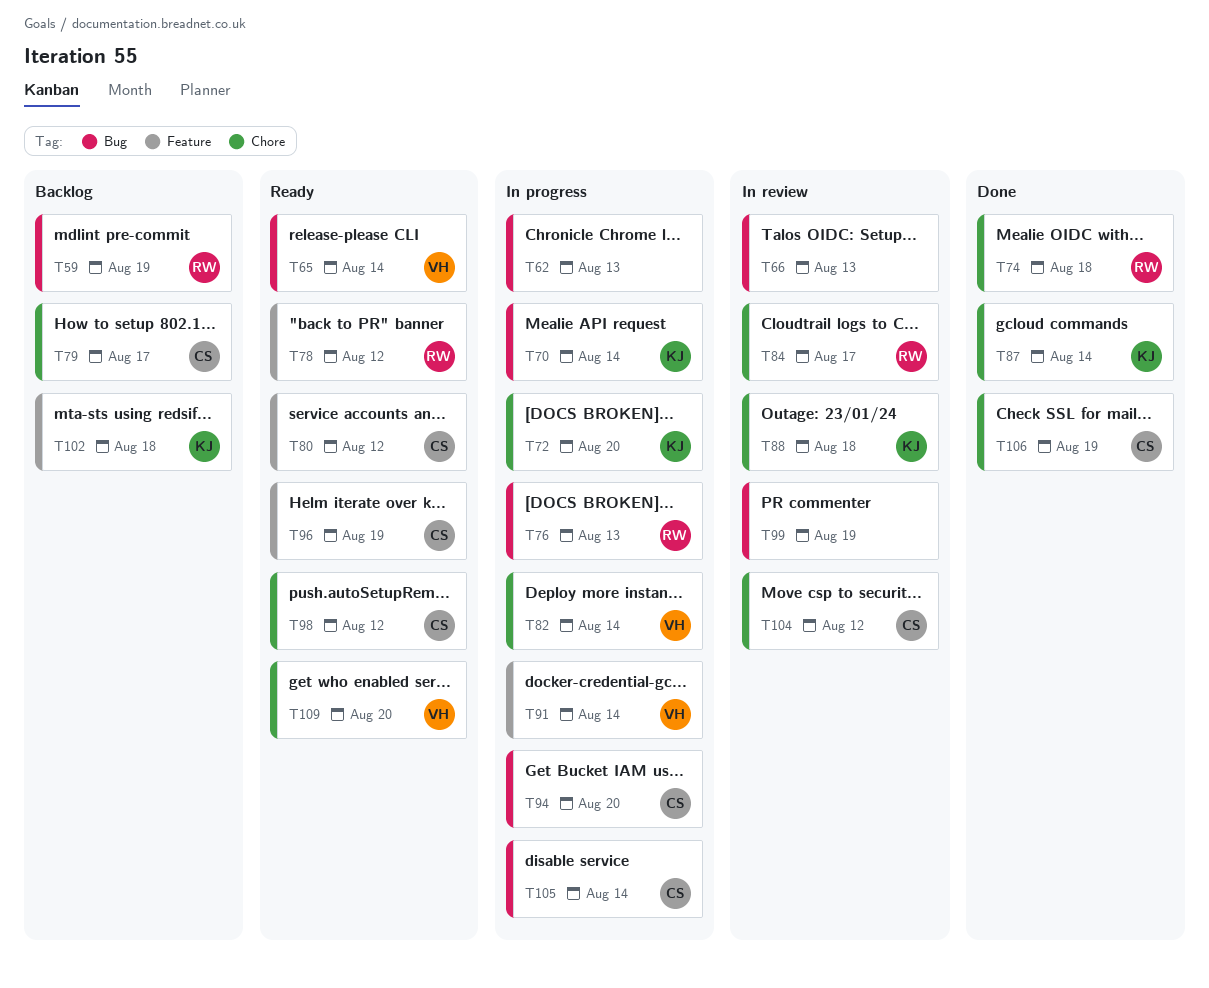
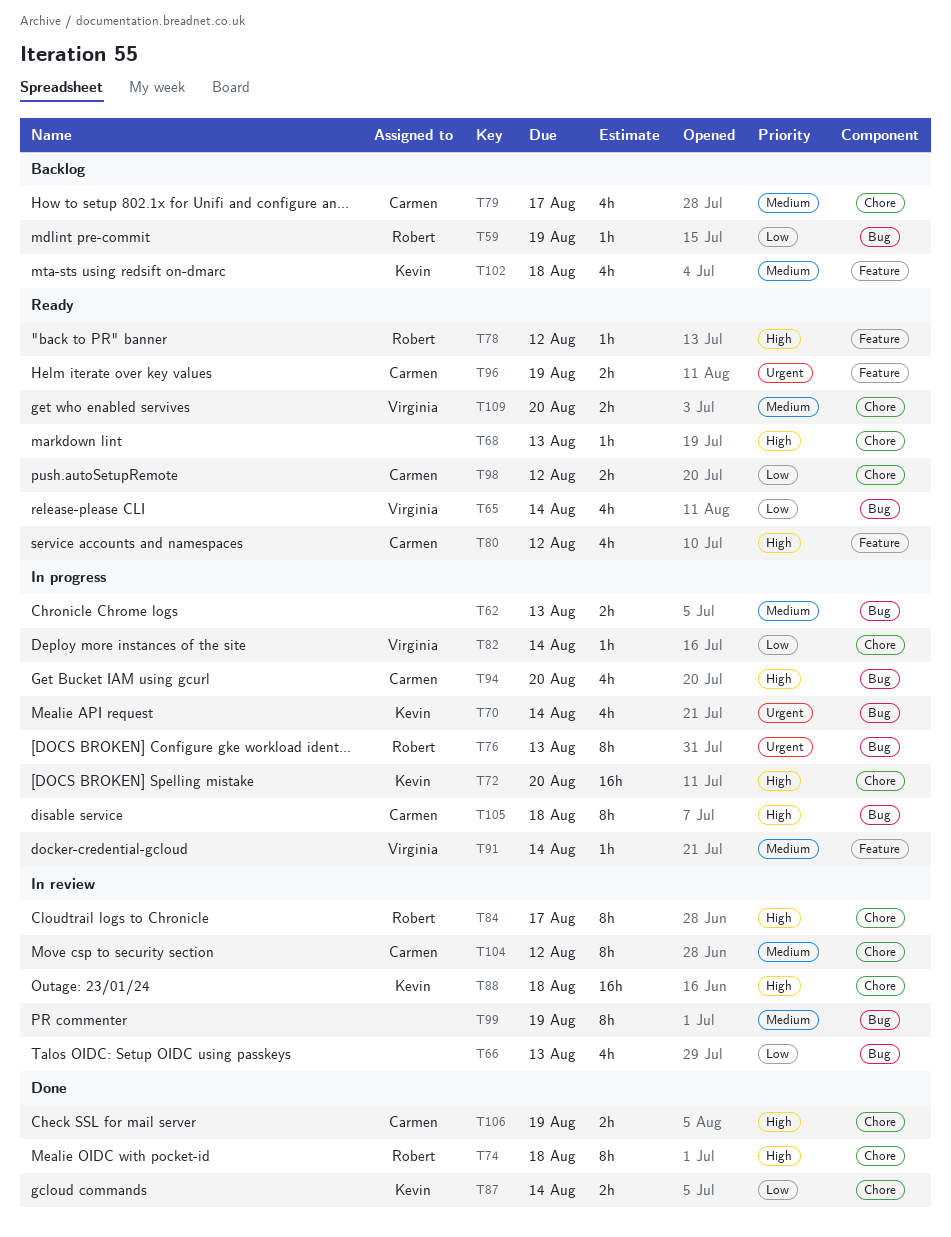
T68: none -> present
T105, due: Aug 14 -> Aug 18

